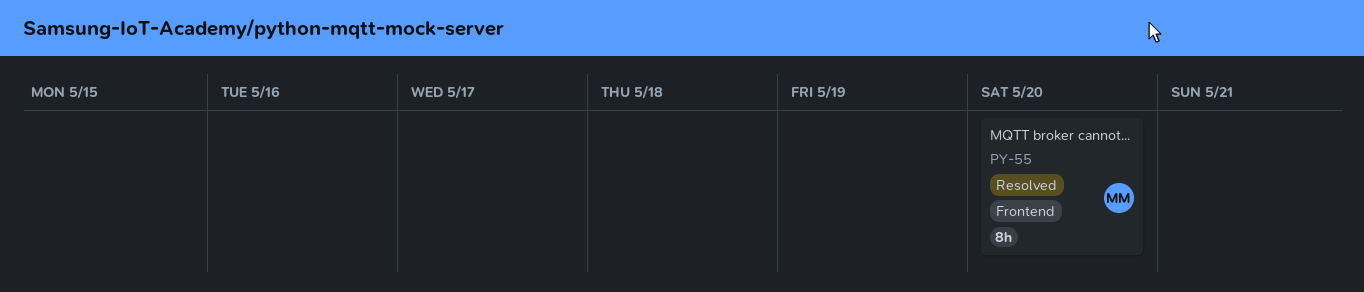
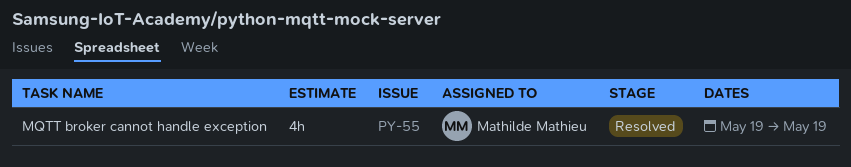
PY-55, estimate: 8h -> 4h
PY-55, due: May 20 -> May 19

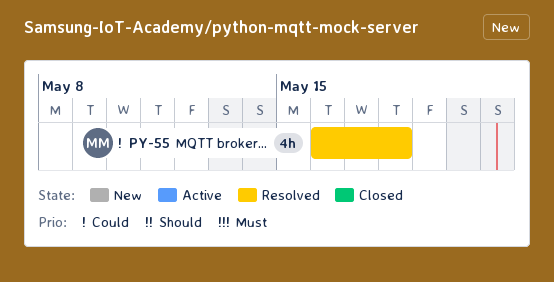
PY-55, start: May 19 -> May 16
PY-55, due: May 19 -> May 18

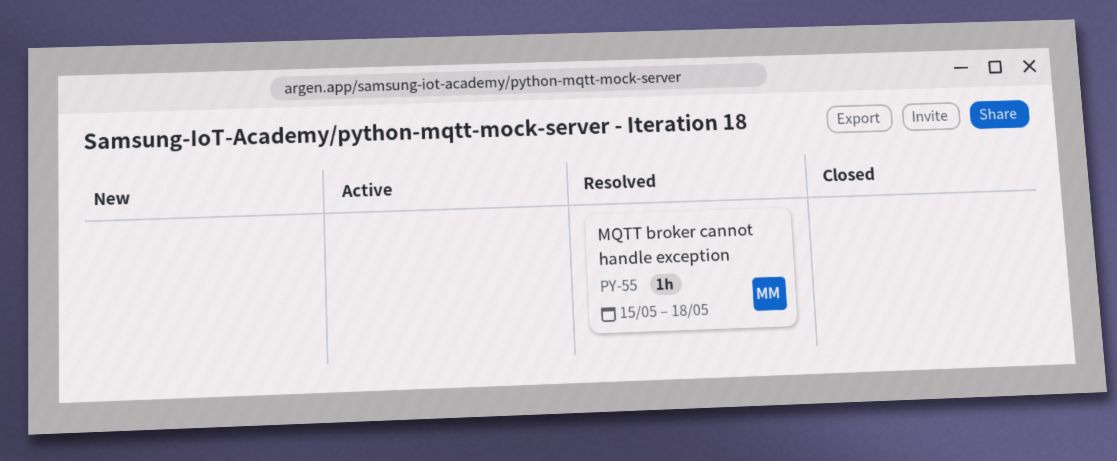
PY-55, estimate: 4h -> 1h
PY-55, start: May 16 -> May 15

